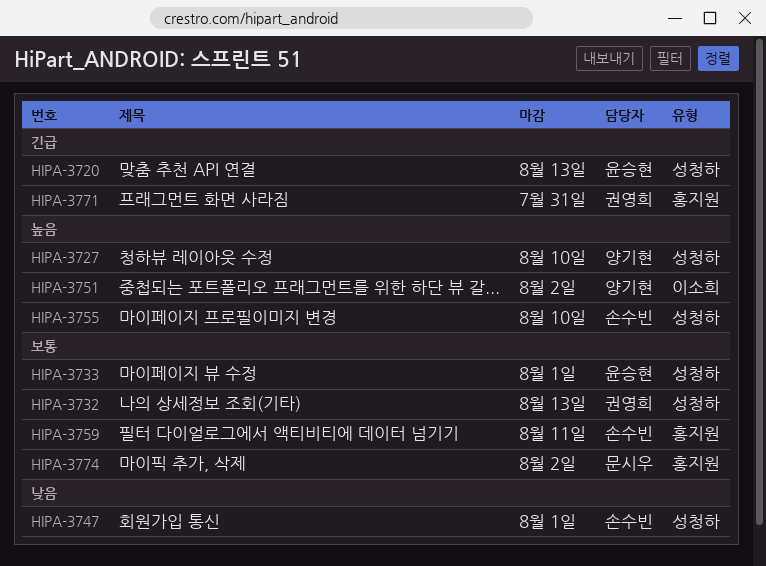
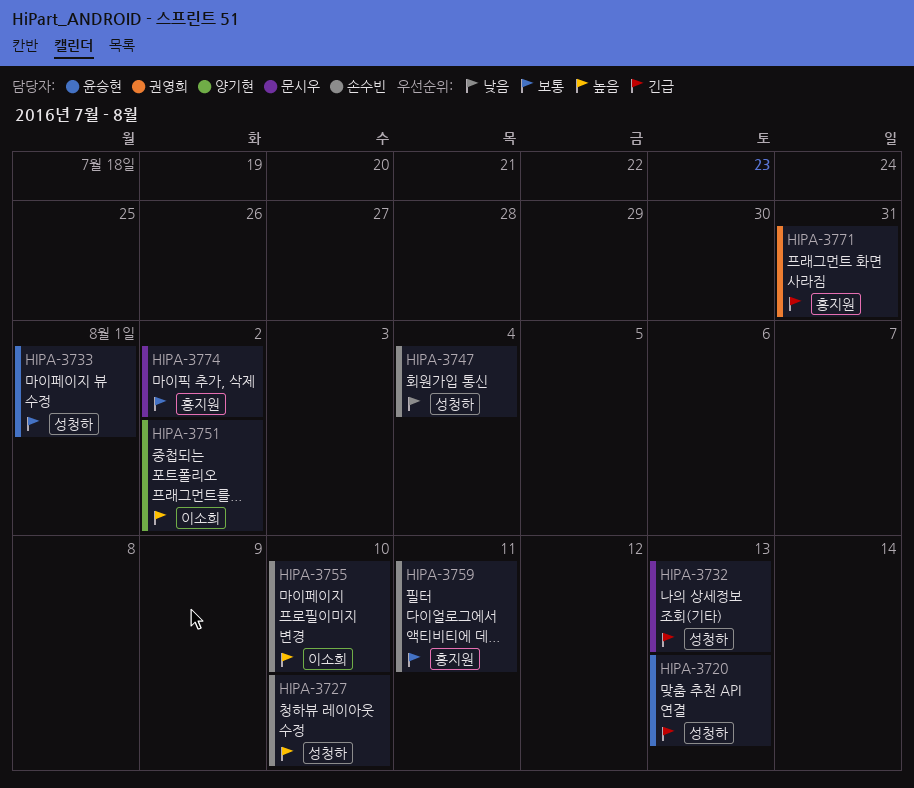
HIPA-3727, owner: 양기현 -> 손수빈
HIPA-3732, owner: 권영희 -> 문시우
HIPA-3732, priority: 보통 -> 긴급
HIPA-3747, due: Aug 1 -> Aug 4
HIPA-3755, label: 성청하 -> 이소희

